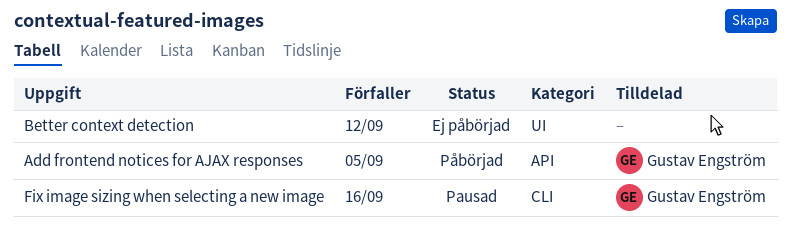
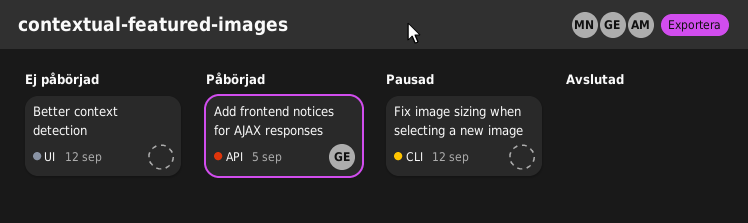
Fix image sizing when selecting a new image, owner: Gustav Engström -> none
Fix image sizing when selecting a new image, due: Sep 16 -> Sep 12

